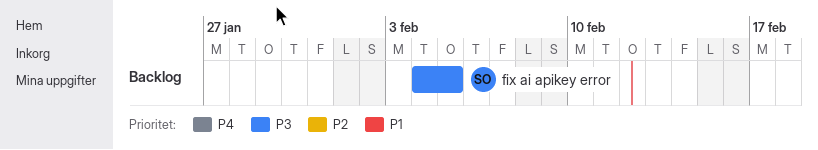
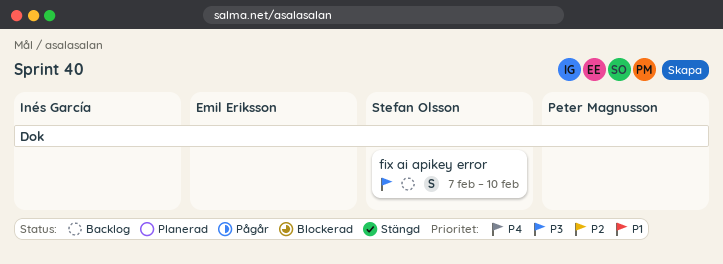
fix ai apikey error, start: Feb 4 -> Feb 7
fix ai apikey error, due: Feb 5 -> Feb 10

